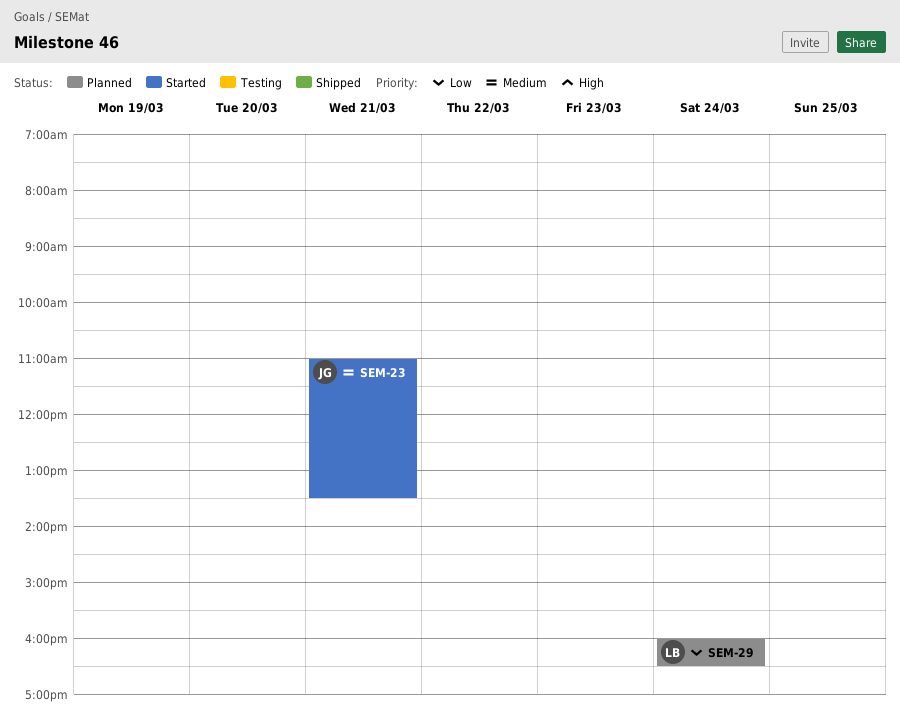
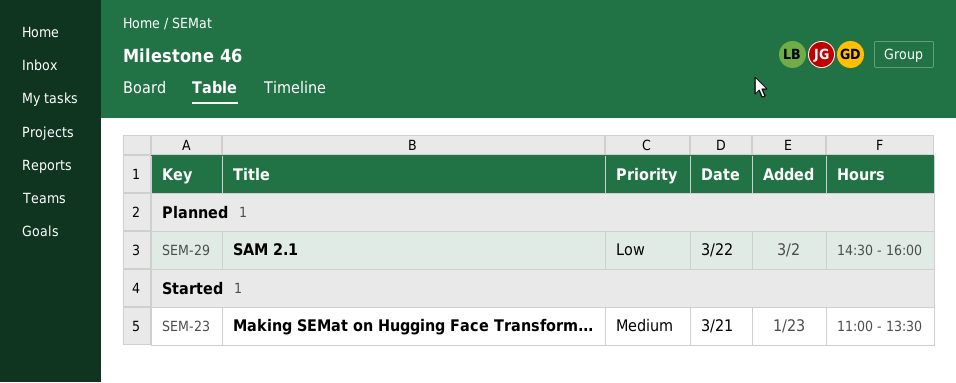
SEM-29, day: Mar 24 -> Mar 22
SEM-29, begins: 16:00 -> 14:30
SEM-29, ends: 16:30 -> 16:00

